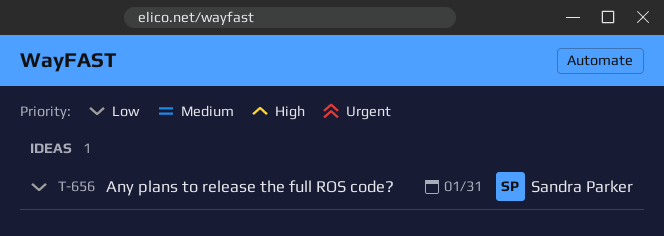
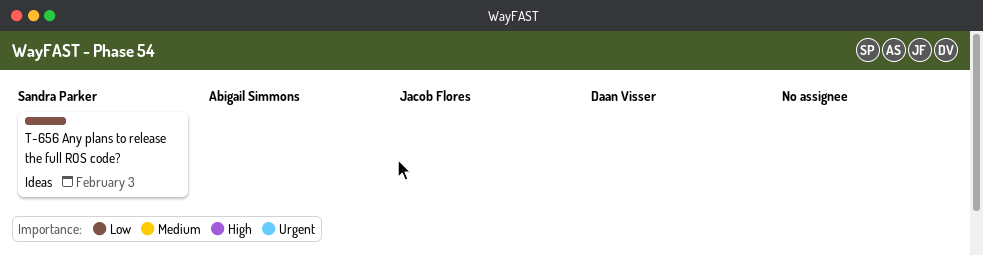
T-656, due: Jan 31 -> Feb 3

